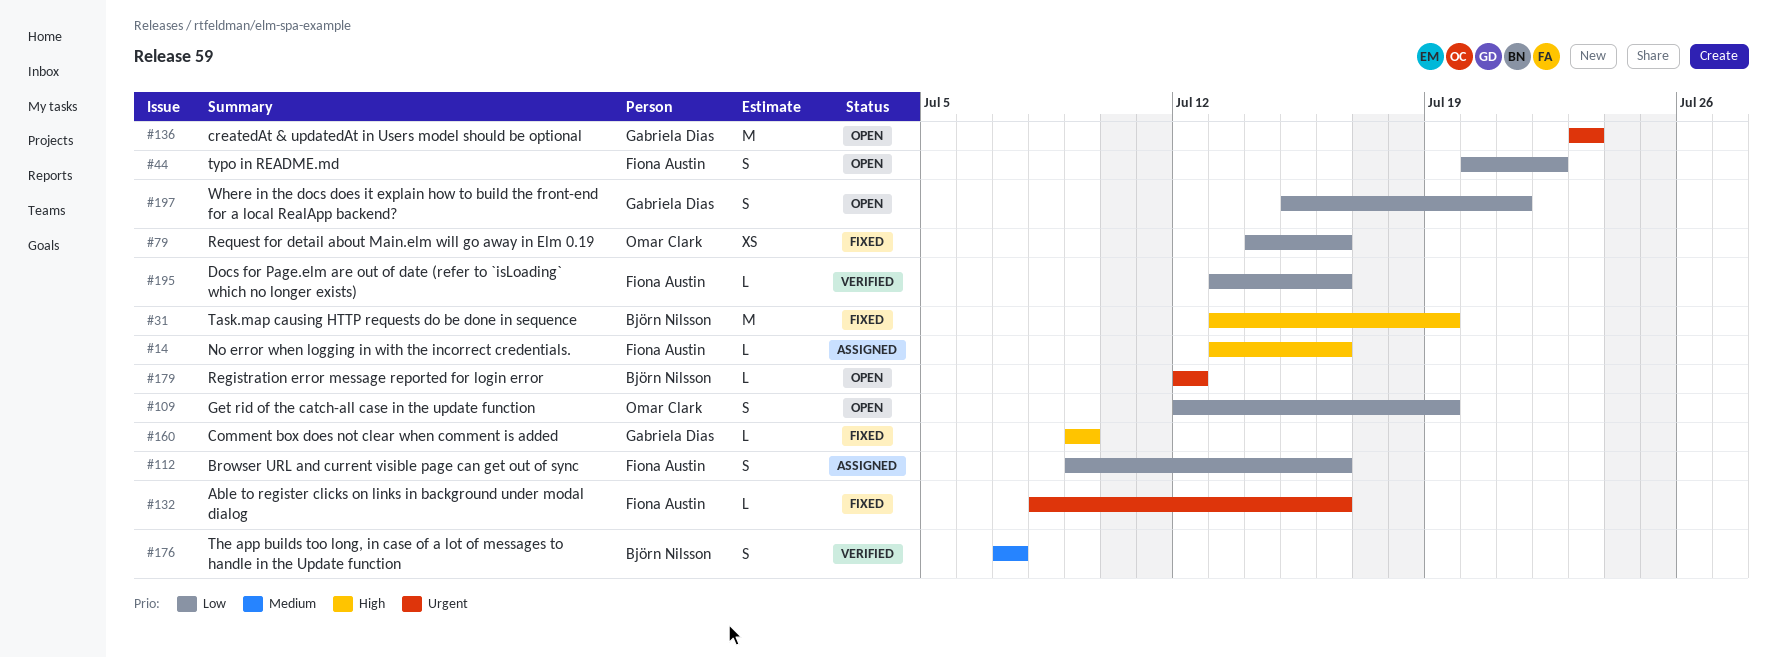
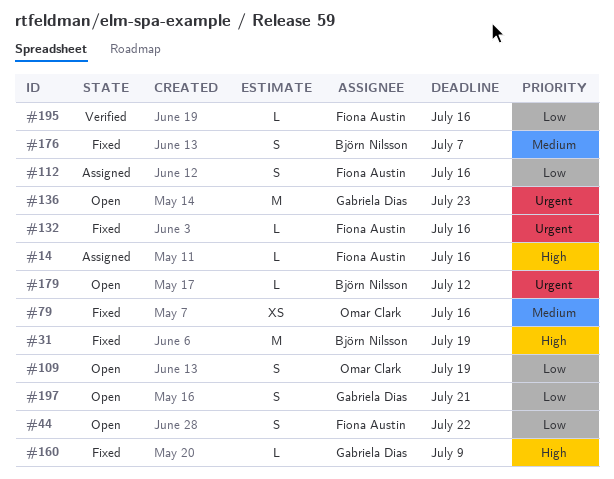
#79, priority: Low -> Medium
#176, status: Verified -> Fixed

